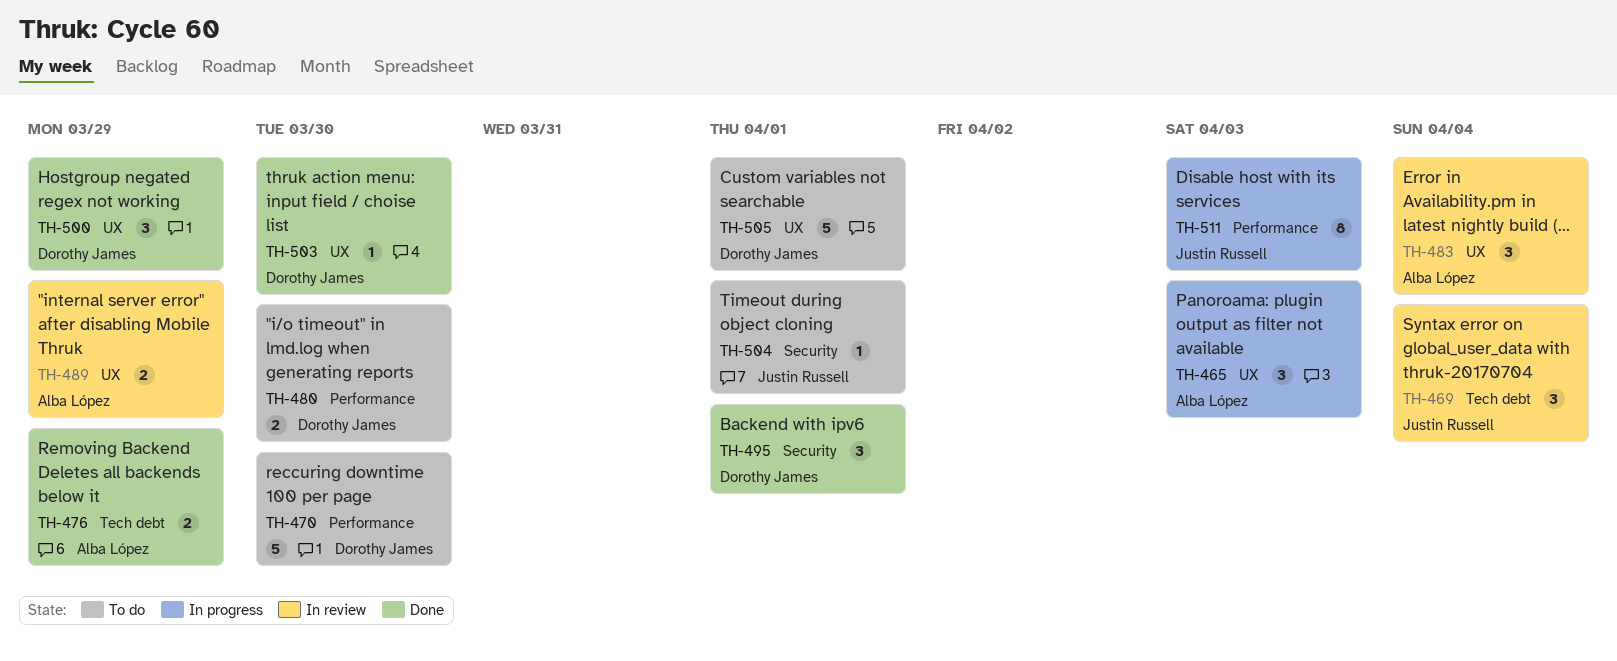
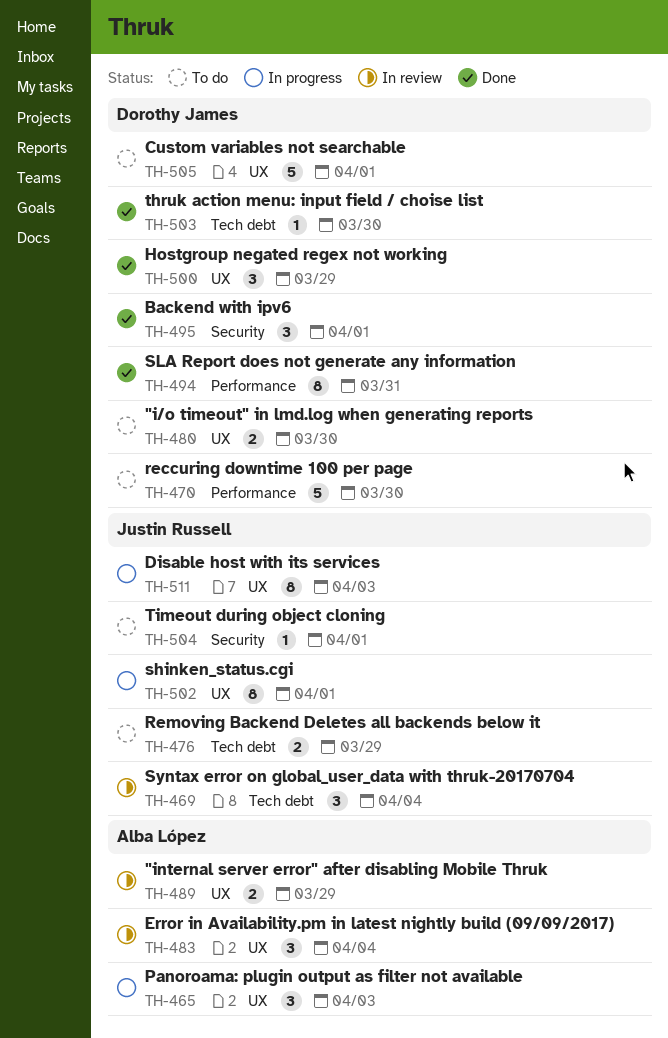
TH-476, status: Done -> To do
TH-476, owner: Alba López -> Justin Russell
TH-480, label: Performance -> UX
TH-494: none -> present
TH-502: none -> present
TH-503, label: UX -> Tech debt
TH-511, label: Performance -> UX

